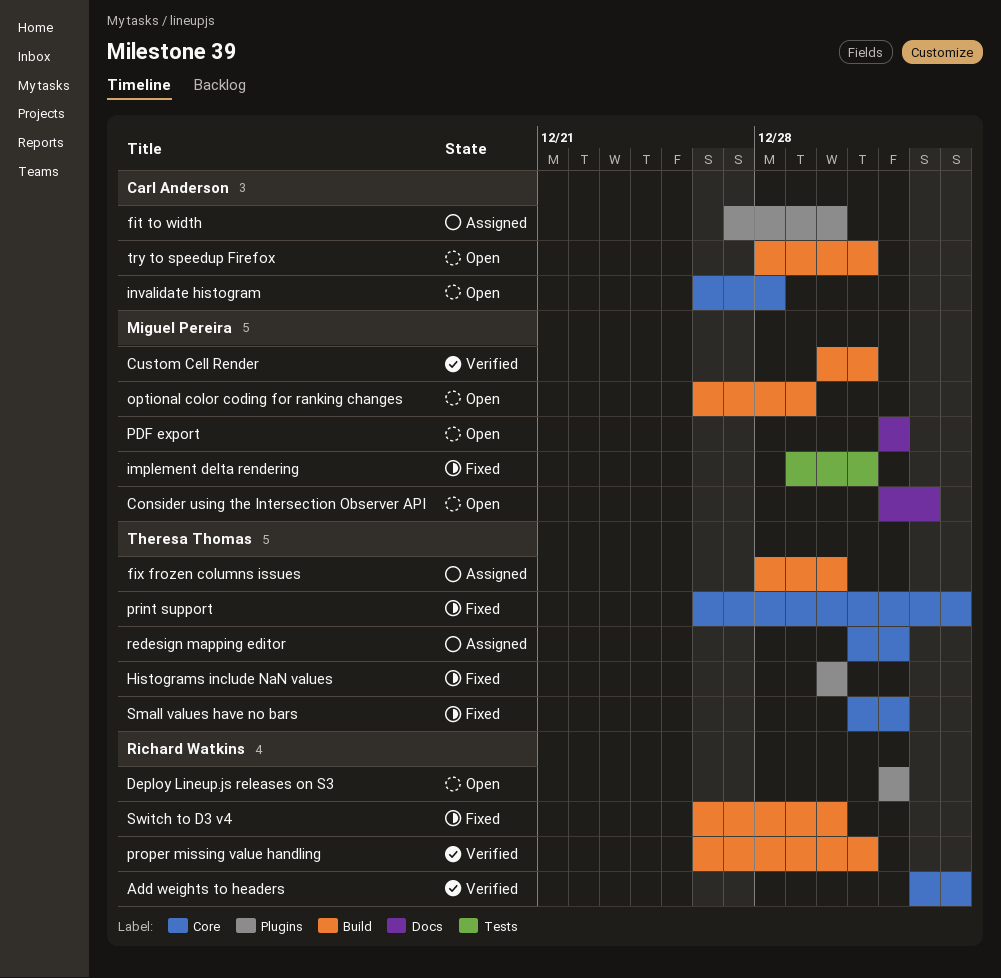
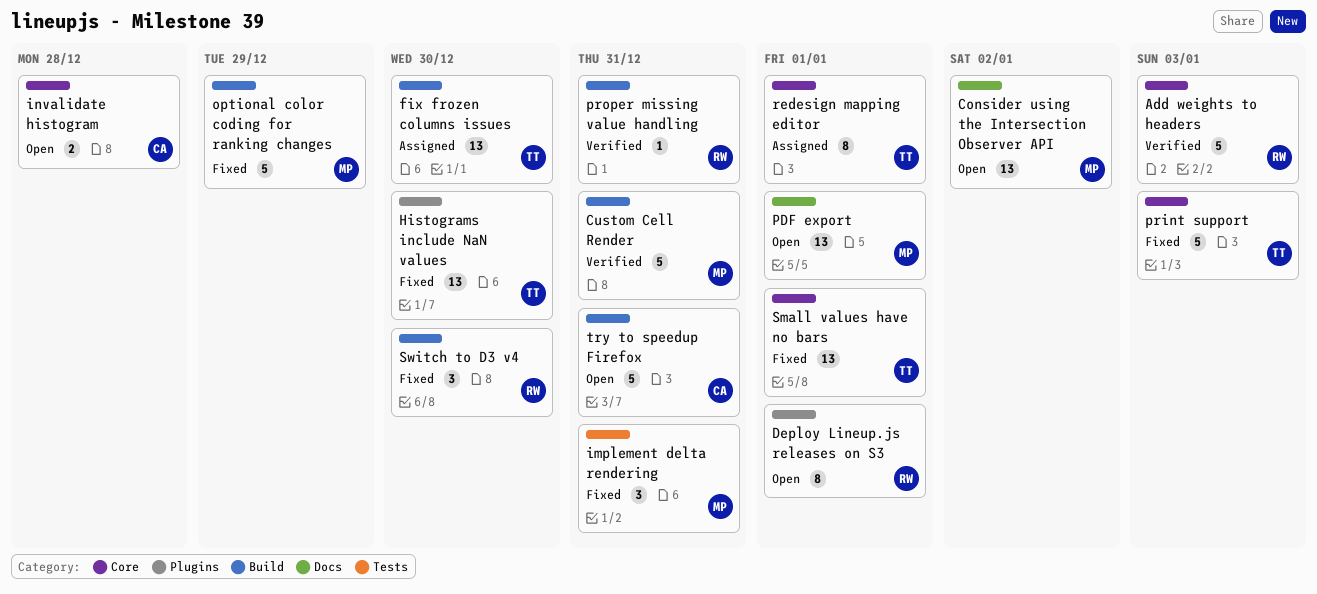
fit to width: present -> none
optional color coding for ranking changes, status: Open -> Fixed

